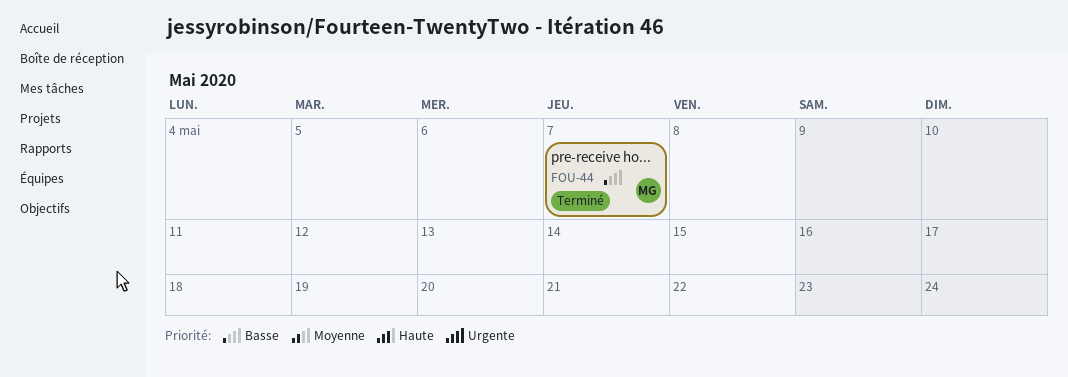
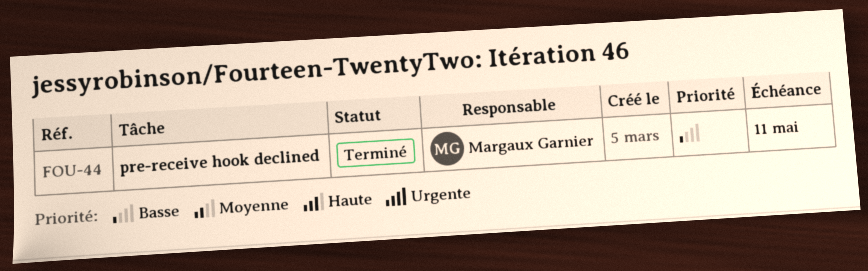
FOU-44, due: May 7 -> May 11

